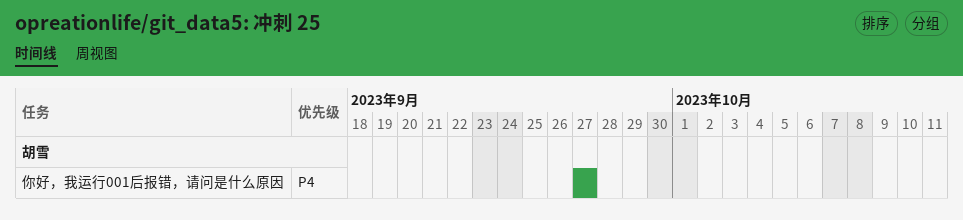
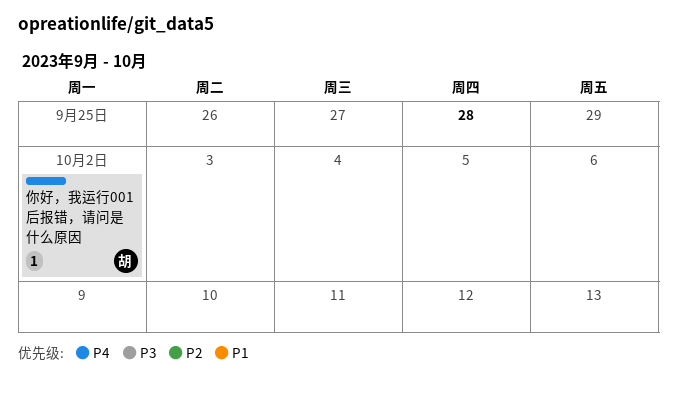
你好，我运行001后报错，请问是什么原因, due: Sep 27 -> Oct 2

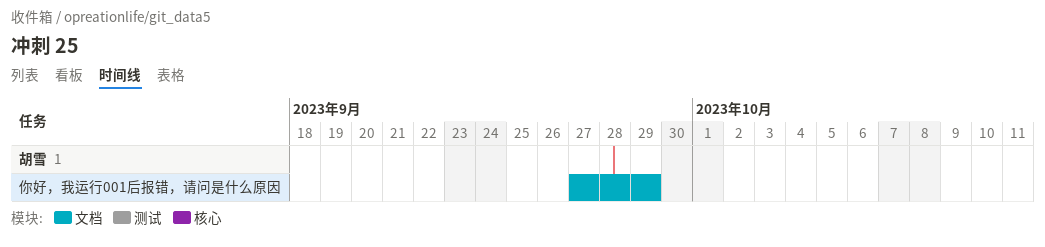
你好，我运行001后报错，请问是什么原因, due: Oct 2 -> Sep 29

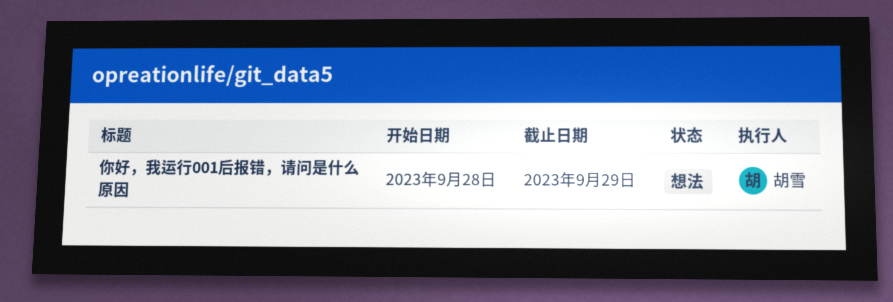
你好，我运行001后报错，请问是什么原因, start: Sep 27 -> Sep 28

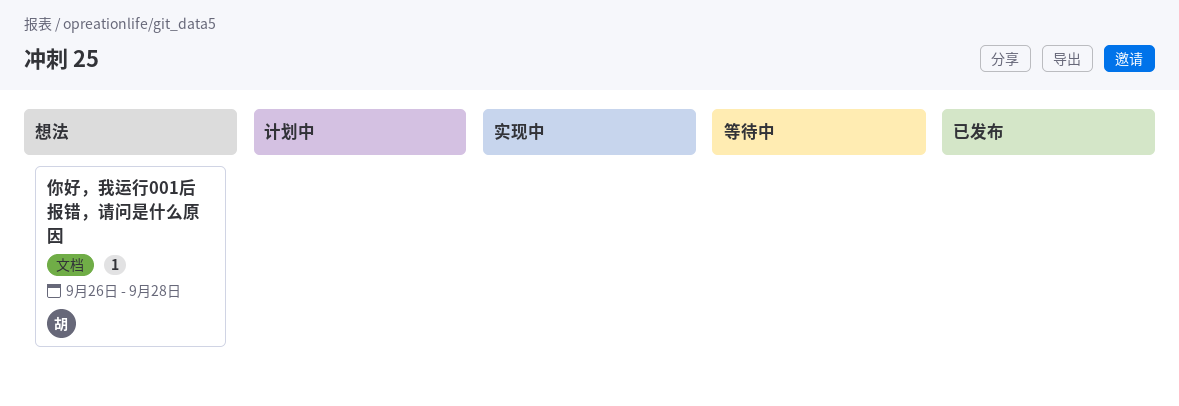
你好，我运行001后报错，请问是什么原因, start: Sep 28 -> Sep 26
你好，我运行001后报错，请问是什么原因, due: Sep 29 -> Sep 28

